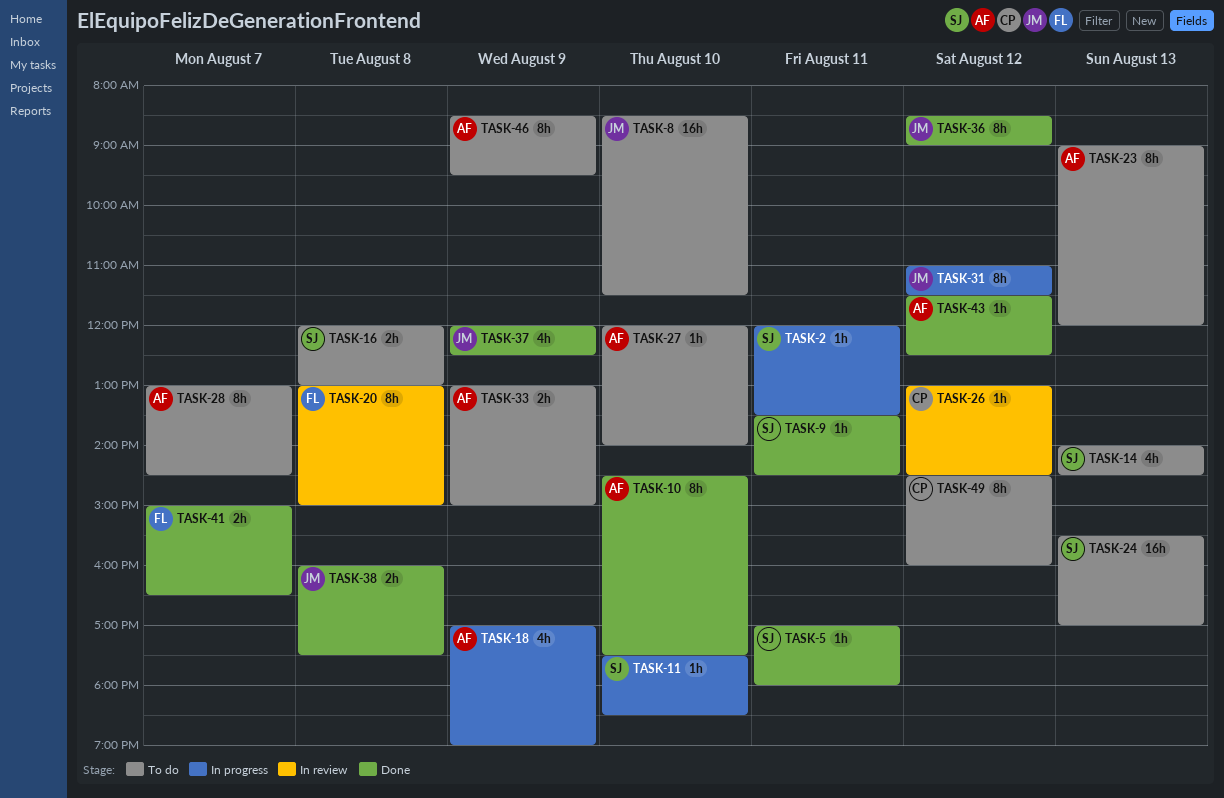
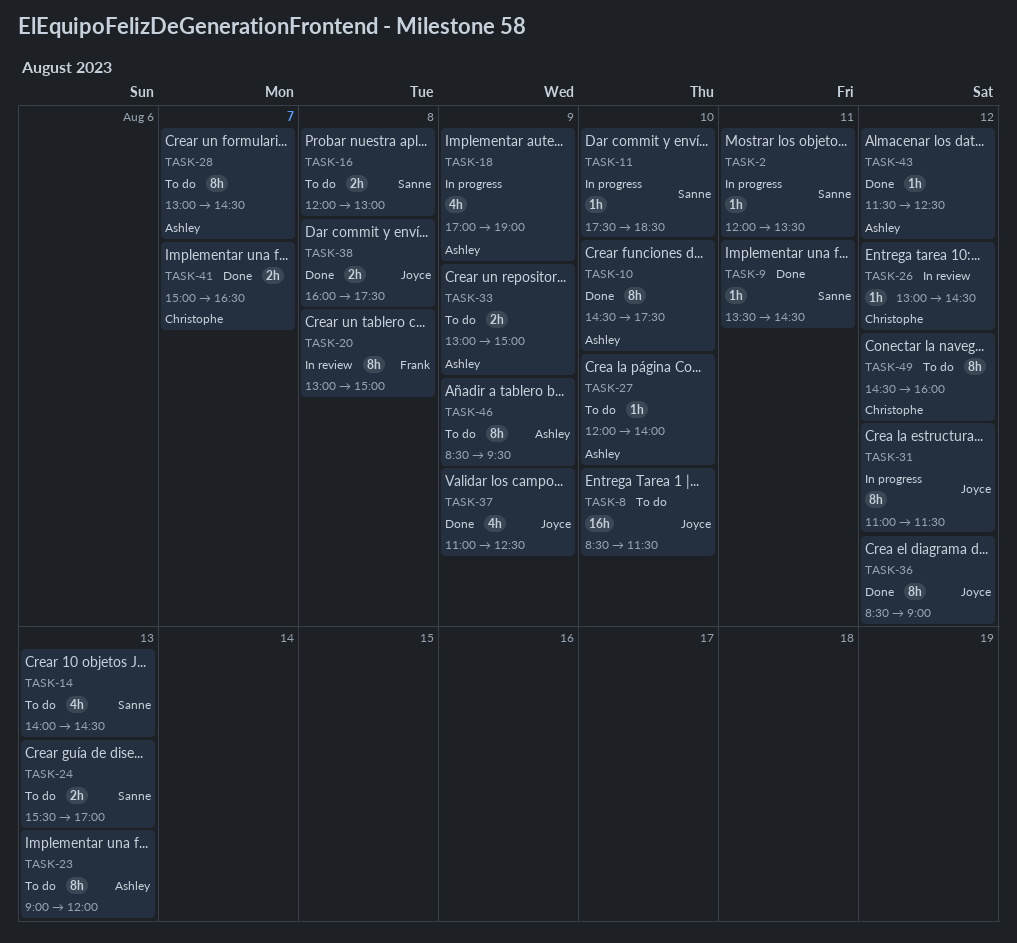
TASK-5: present -> none
TASK-24, estimate: 16h -> 2h
TASK-37, begins: 12:00 -> 11:00
TASK-41, owner: Frank -> Christophe

